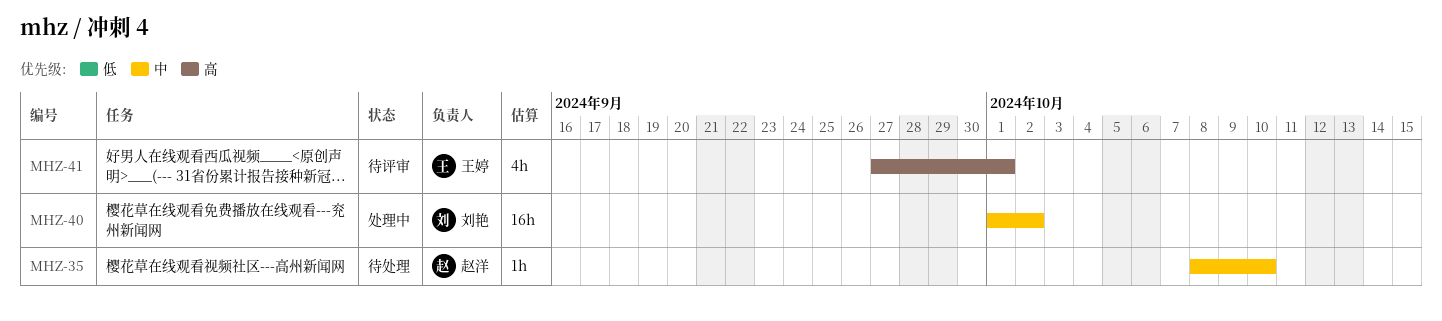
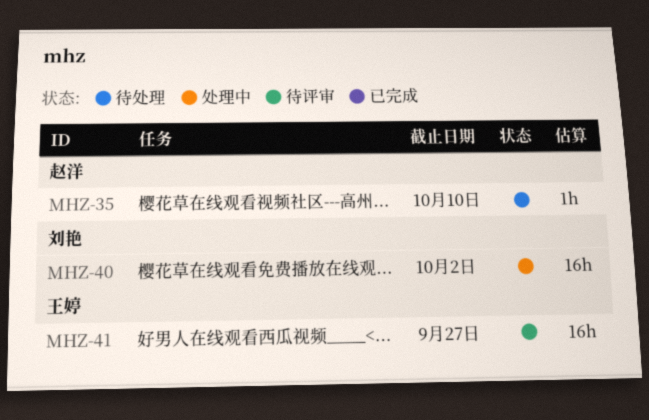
MHZ-41, estimate: 4h -> 16h
MHZ-41, due: Oct 1 -> Sep 27

